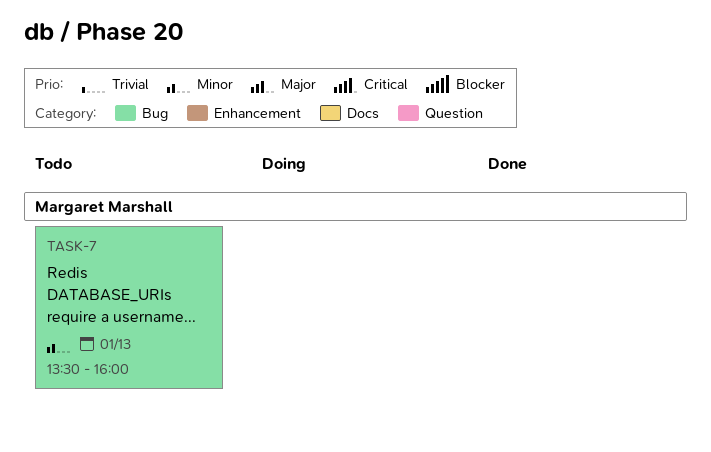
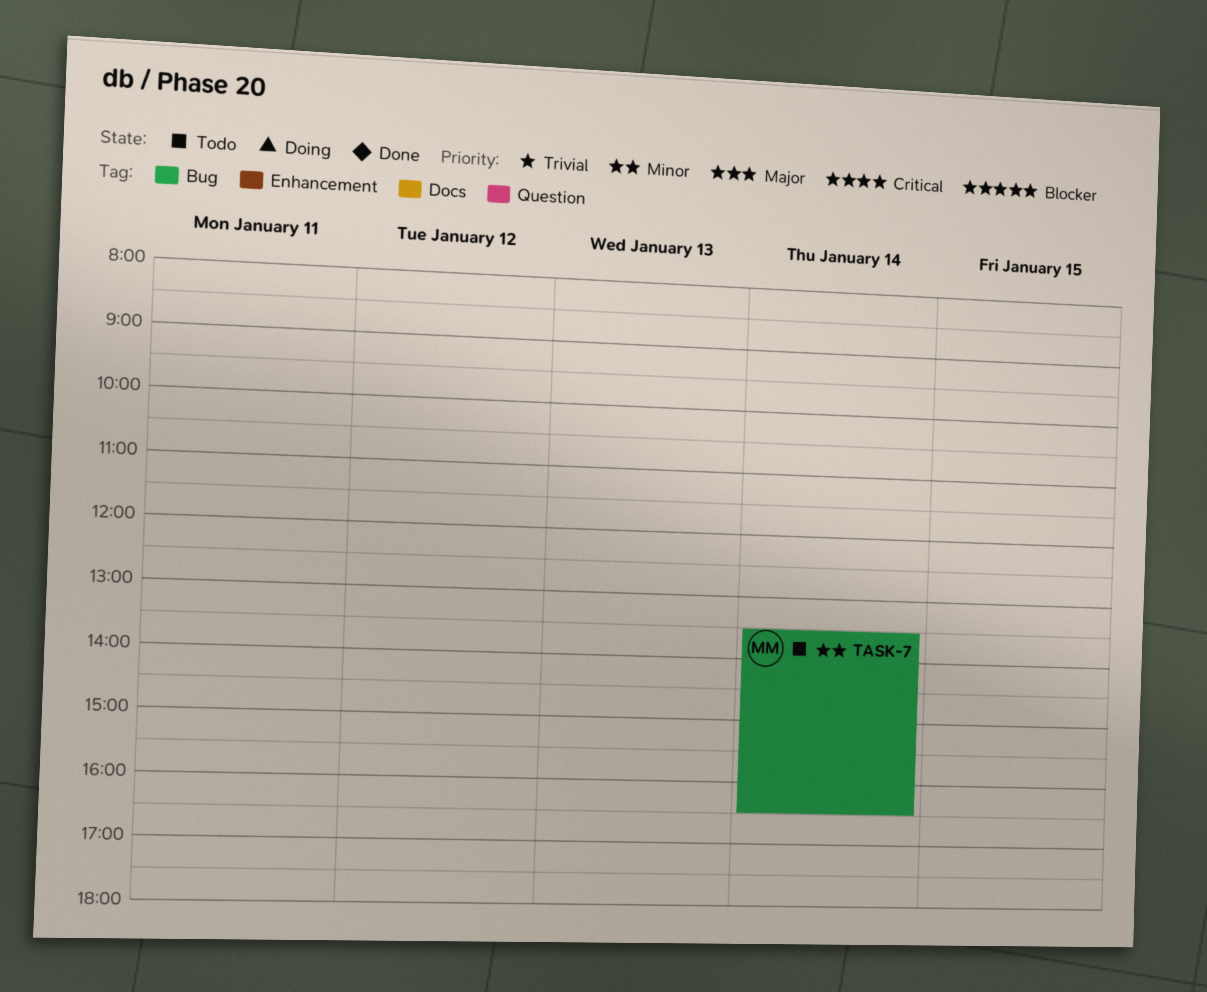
TASK-7, day: Jan 13 -> Jan 14
TASK-7, ends: 16:00 -> 16:30

